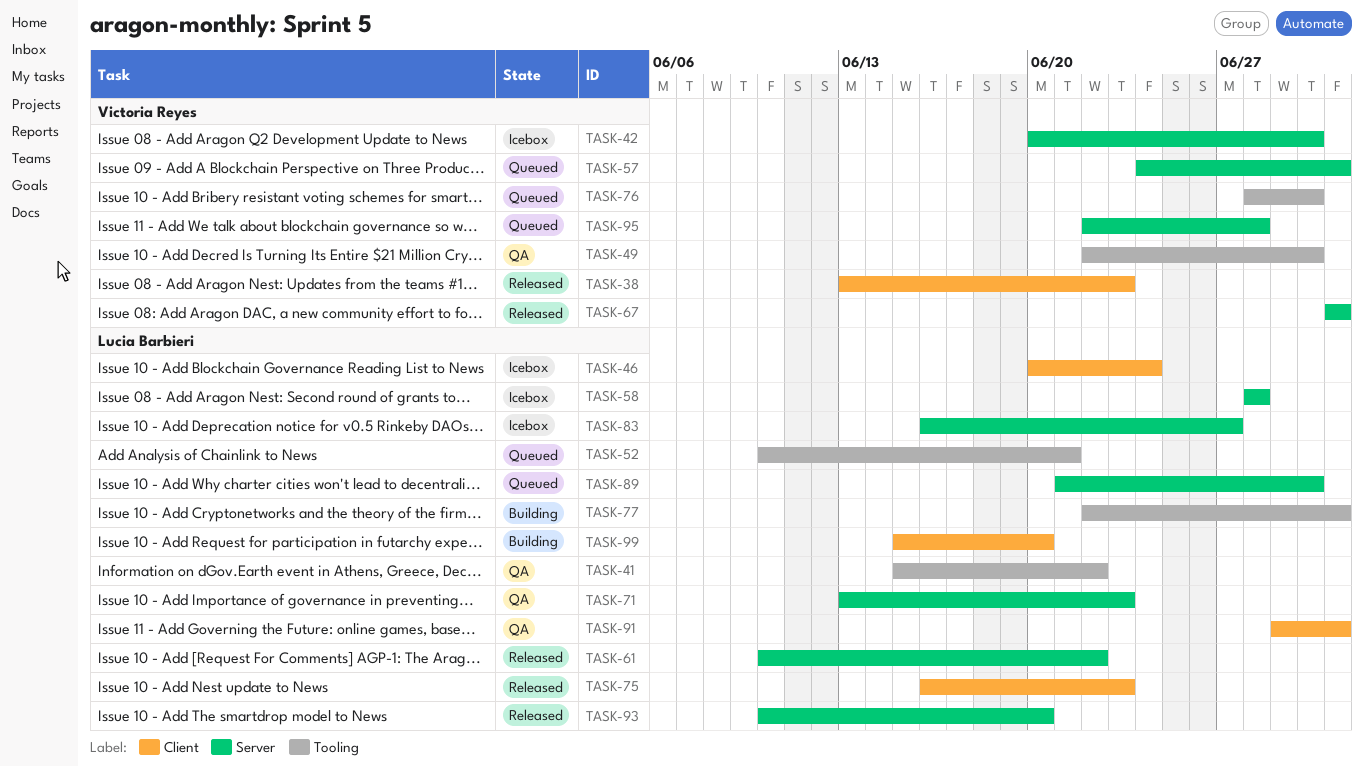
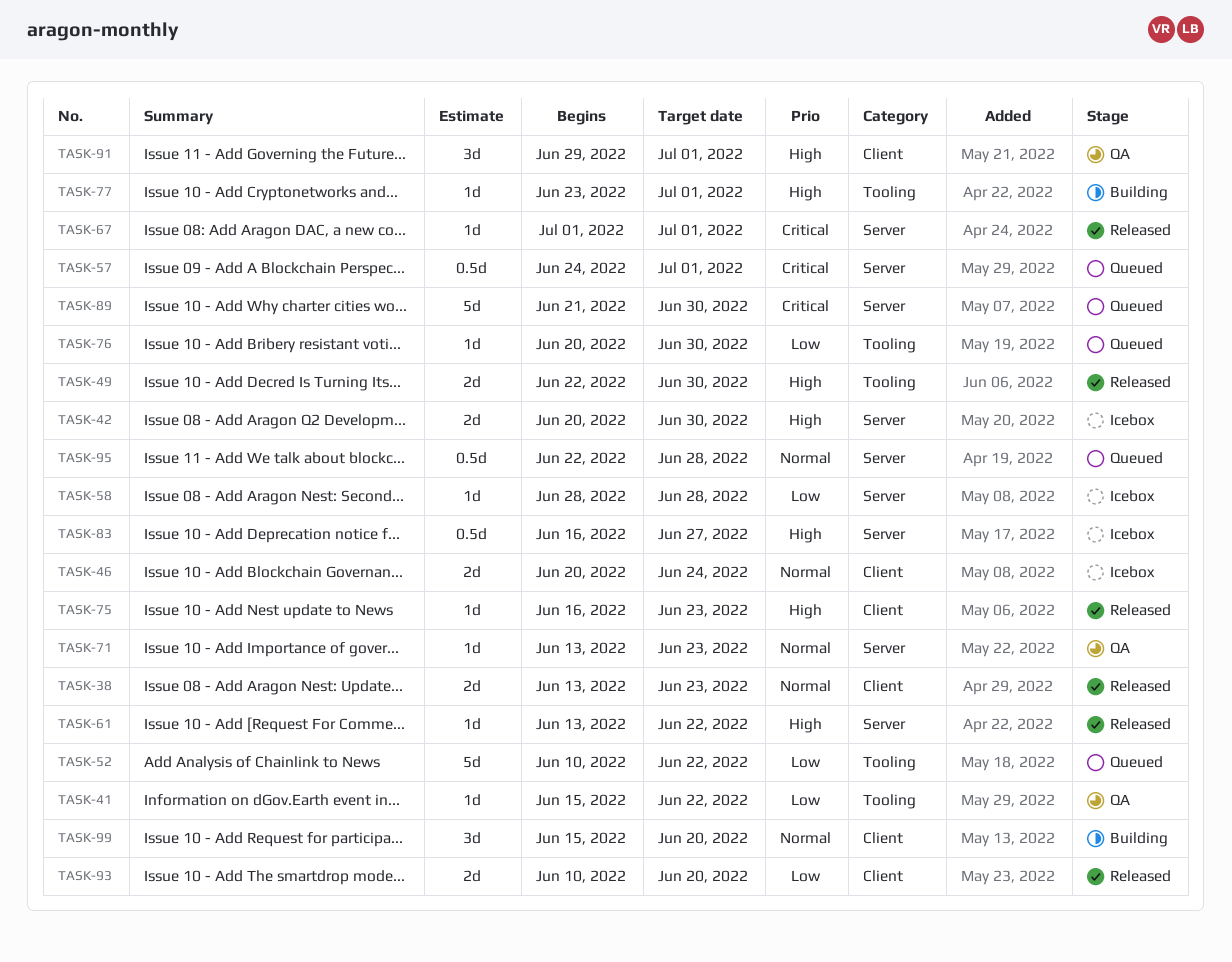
TASK-49, status: QA -> Released
TASK-52, due: Jun 21 -> Jun 22
TASK-61, start: Jun 10 -> Jun 13
TASK-76, start: Jun 28 -> Jun 20
TASK-77, start: Jun 22 -> Jun 23
TASK-93, label: Server -> Client

